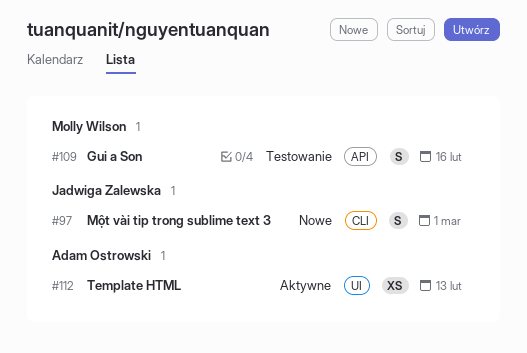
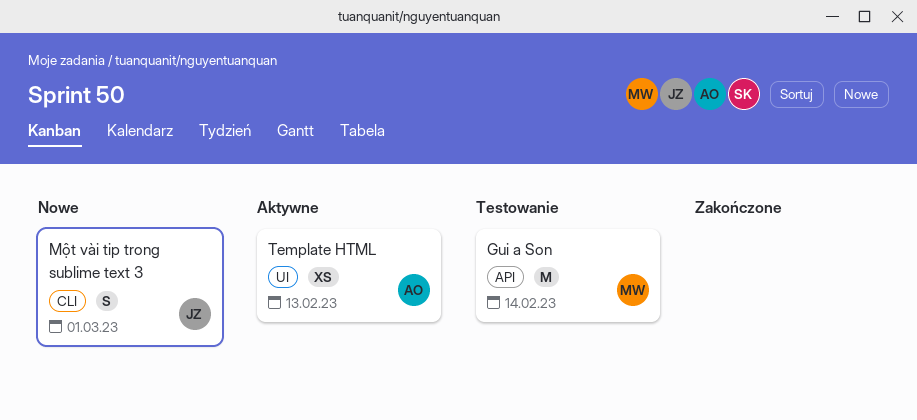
Gui a Son, estimate: S -> M
Gui a Son, due: Feb 16 -> Feb 14

